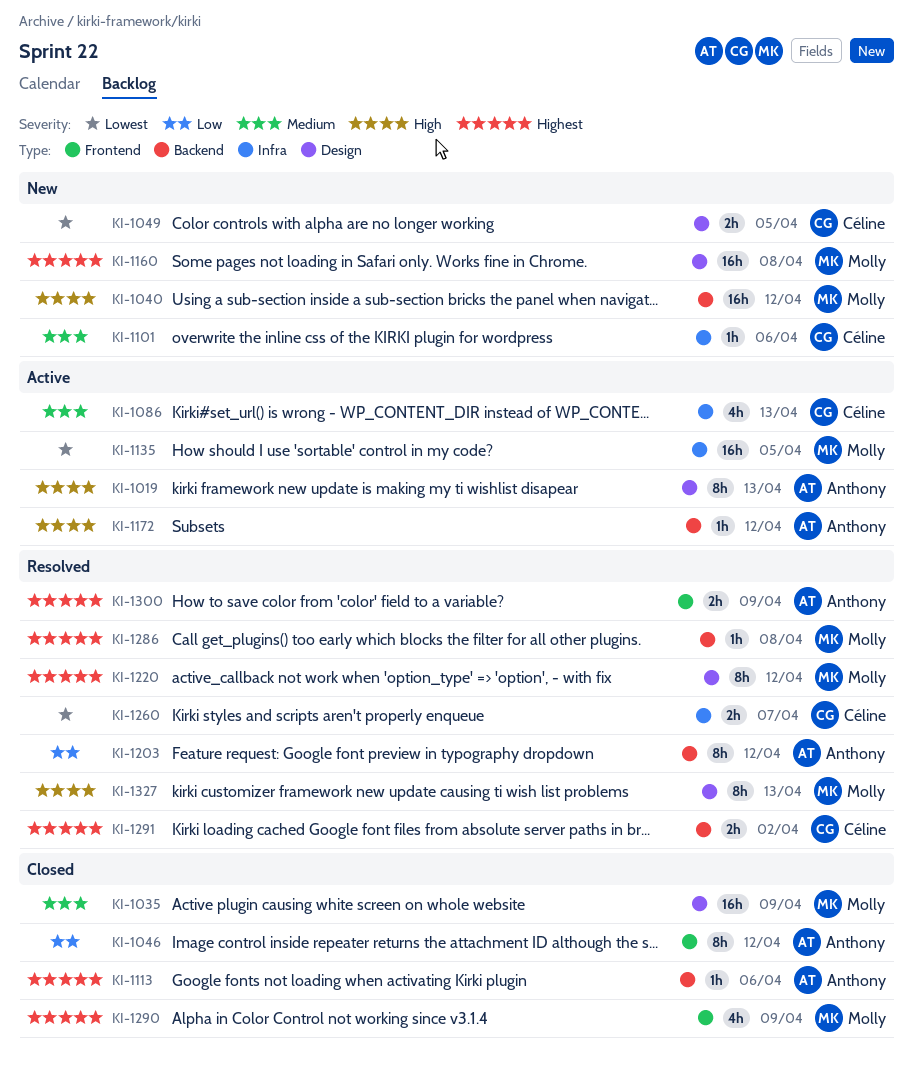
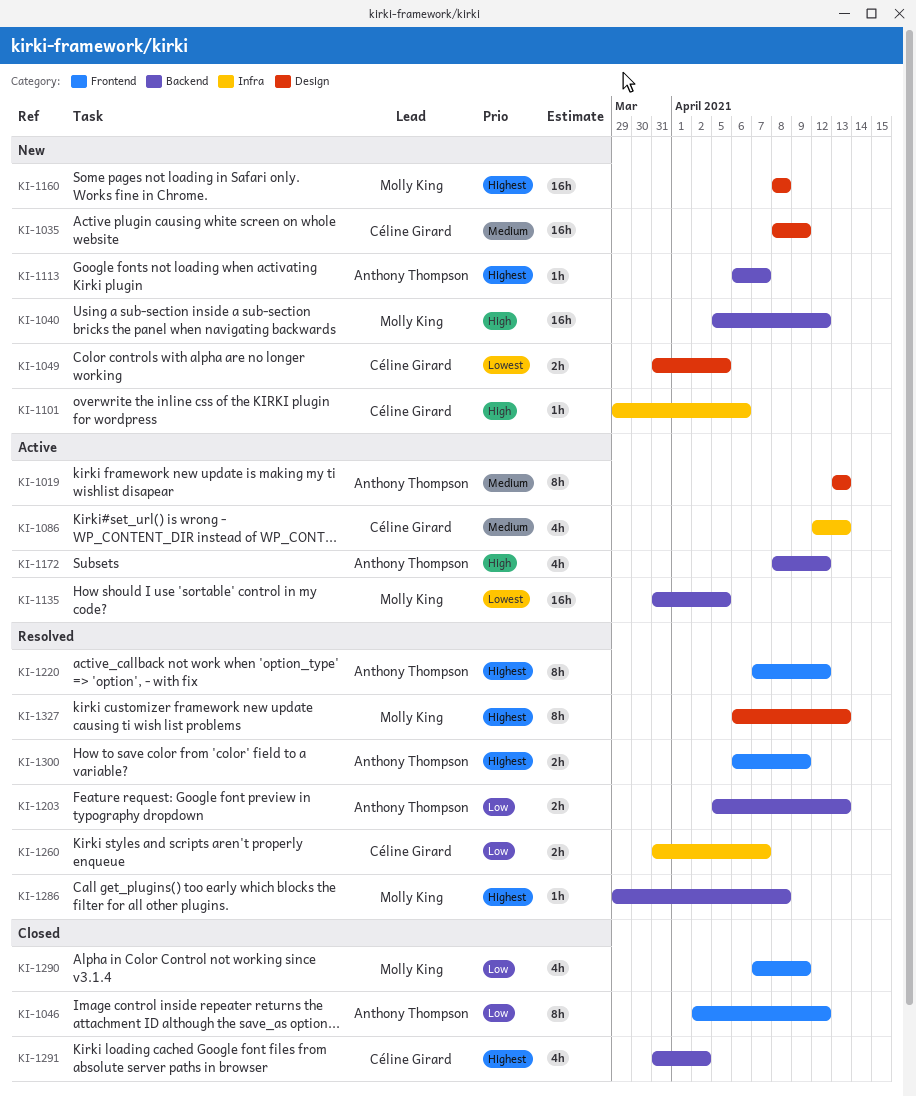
KI-1019, priority: High -> Medium
KI-1035, status: Closed -> New
KI-1035, owner: Molly King -> Céline Girard
KI-1101, priority: Medium -> High
KI-1113, status: Closed -> New
KI-1113, due: Apr 6 -> Apr 7
KI-1135, label: Infra -> Backend
KI-1172, estimate: 1h -> 4h
KI-1203, estimate: 8h -> 2h
KI-1203, due: Apr 12 -> Apr 13
KI-1220, owner: Molly King -> Anthony Thompson
KI-1220, label: Design -> Frontend
KI-1260, priority: Lowest -> Low
KI-1290, priority: Highest -> Low
KI-1291, status: Resolved -> Closed
KI-1291, estimate: 2h -> 4h
KI-1327, priority: High -> Highest

